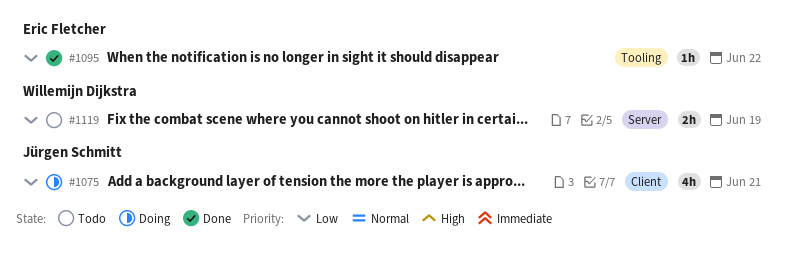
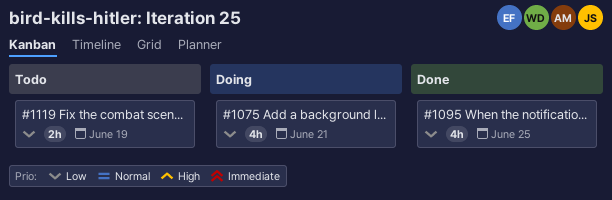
#1095, estimate: 1h -> 4h
#1095, due: Jun 22 -> Jun 25

